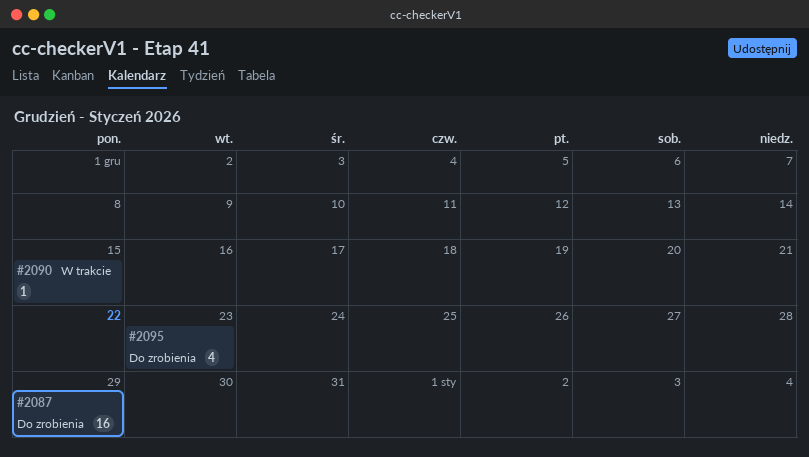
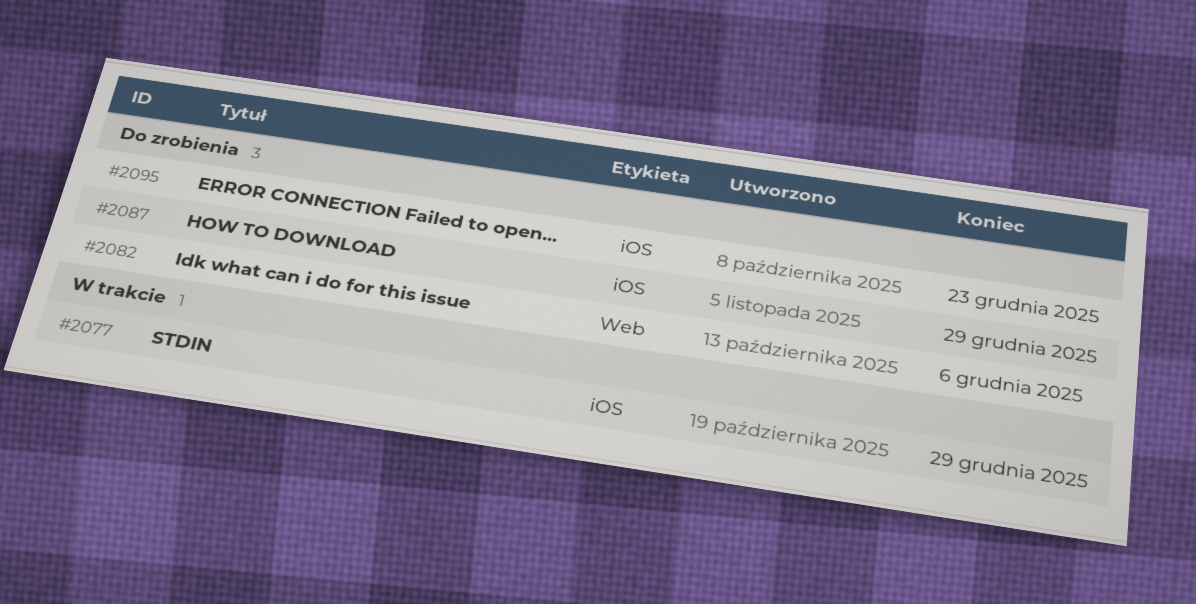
#2077: none -> present
#2082: none -> present
#2090: present -> none

